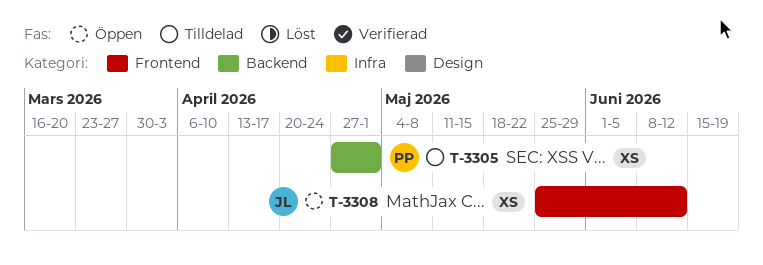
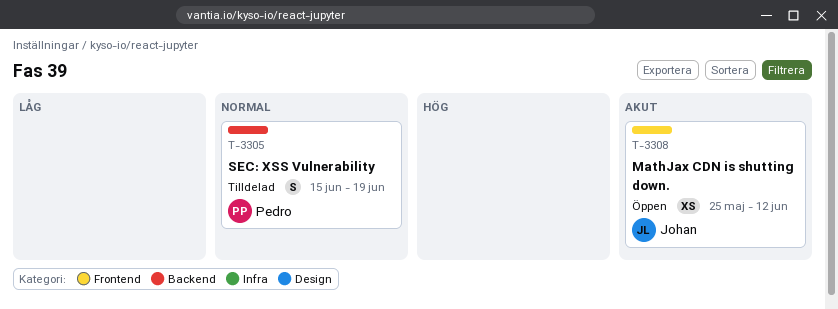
T-3305, estimate: XS -> S
T-3305, start: Apr 27 -> Jun 15
T-3305, due: May 1 -> Jun 19

